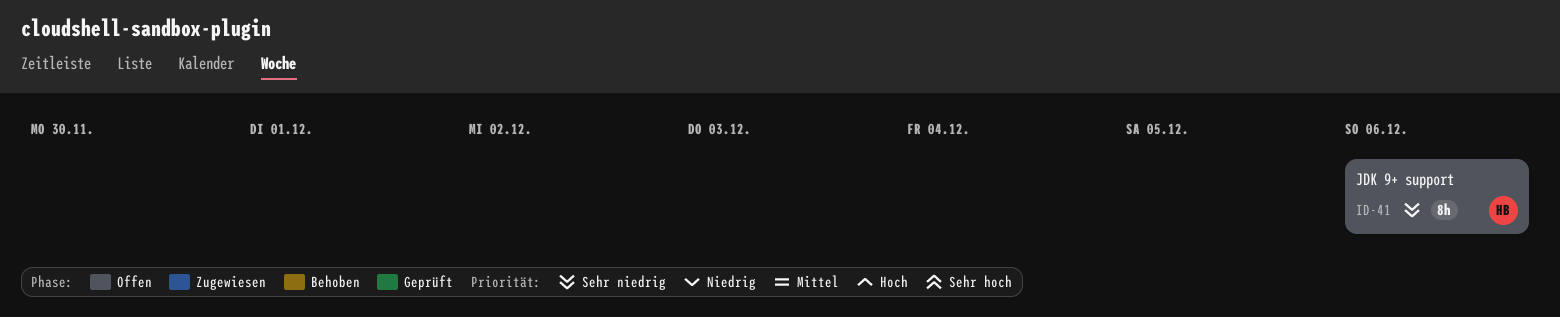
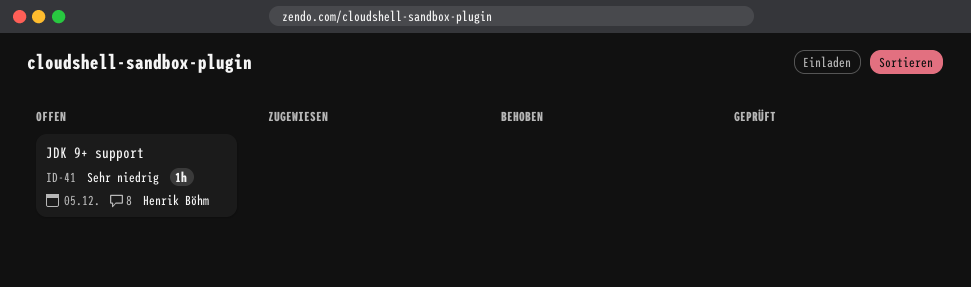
ID-41, estimate: 8h -> 1h
ID-41, due: Dec 6 -> Dec 5

